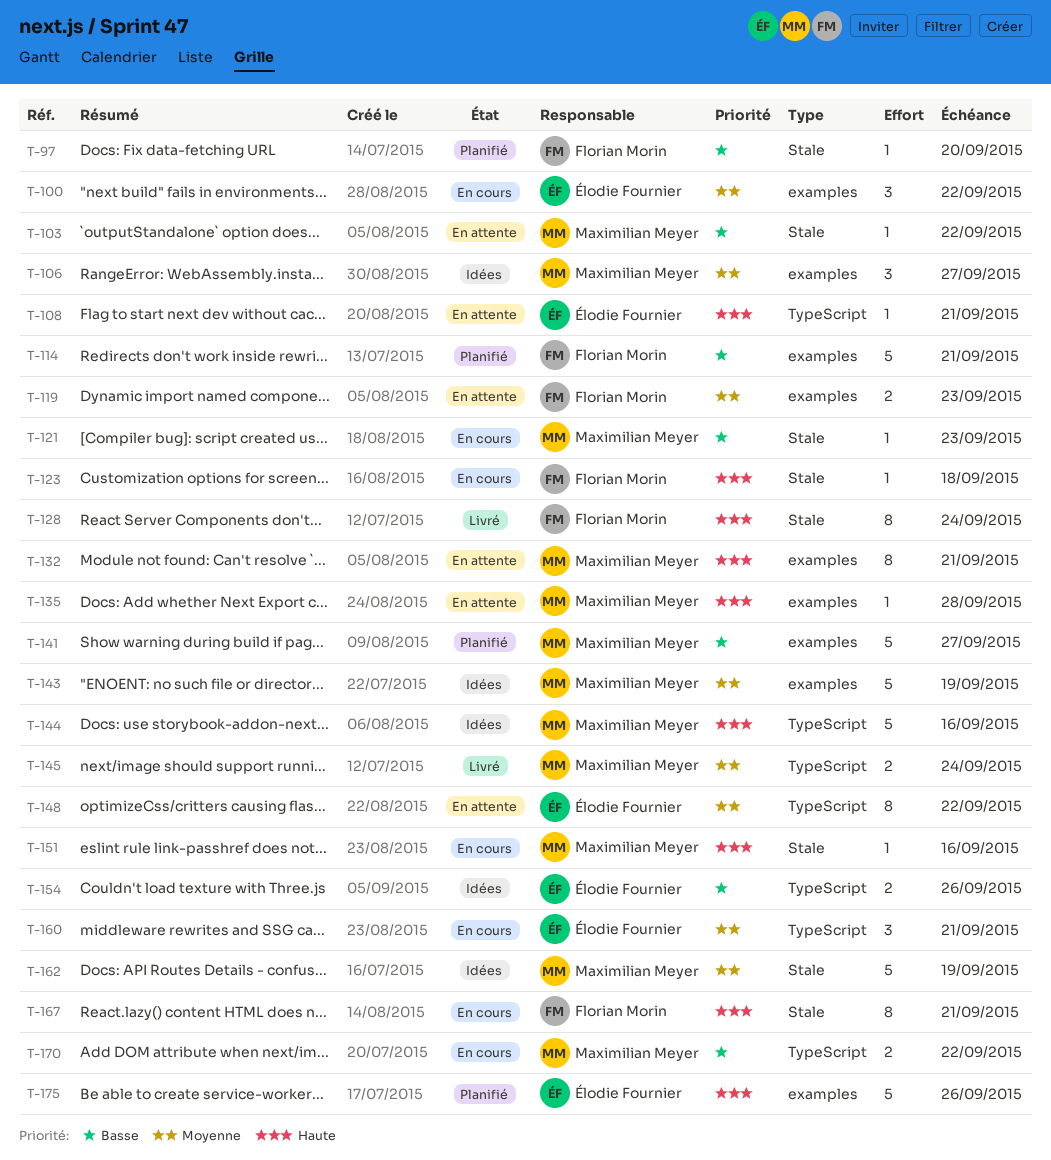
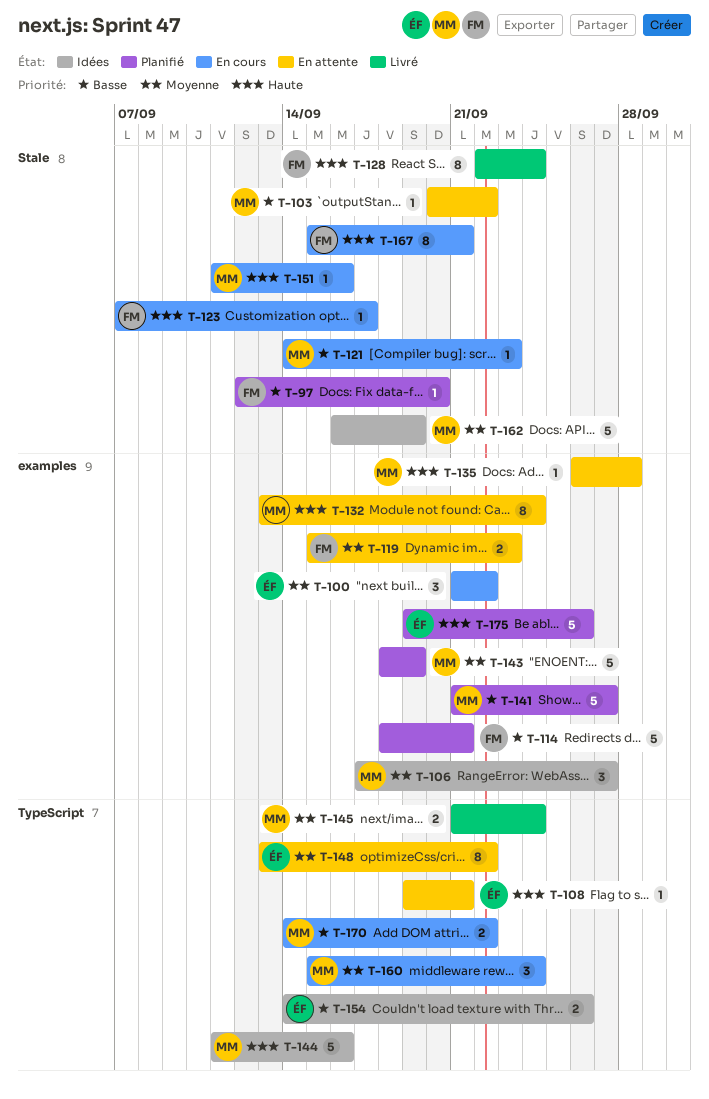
T-123, due: Sep 18 -> Sep 17
T-132, due: Sep 21 -> Sep 24
T-143, status: Idées -> Planifié
T-160, owner: Élodie Fournier -> Maximilian Meyer
T-160, due: Sep 21 -> Sep 24

